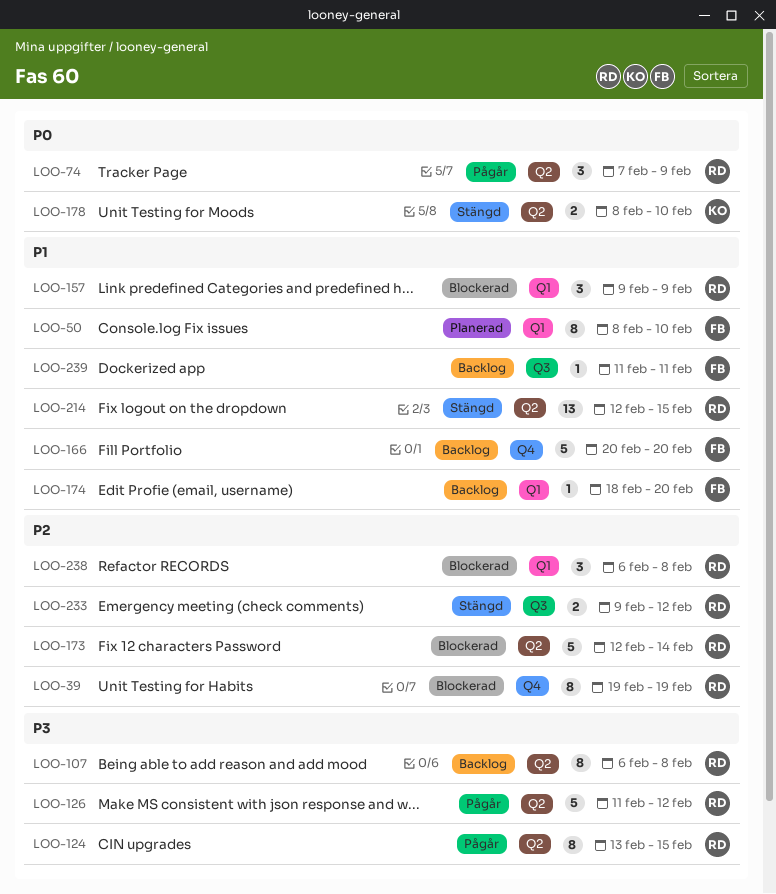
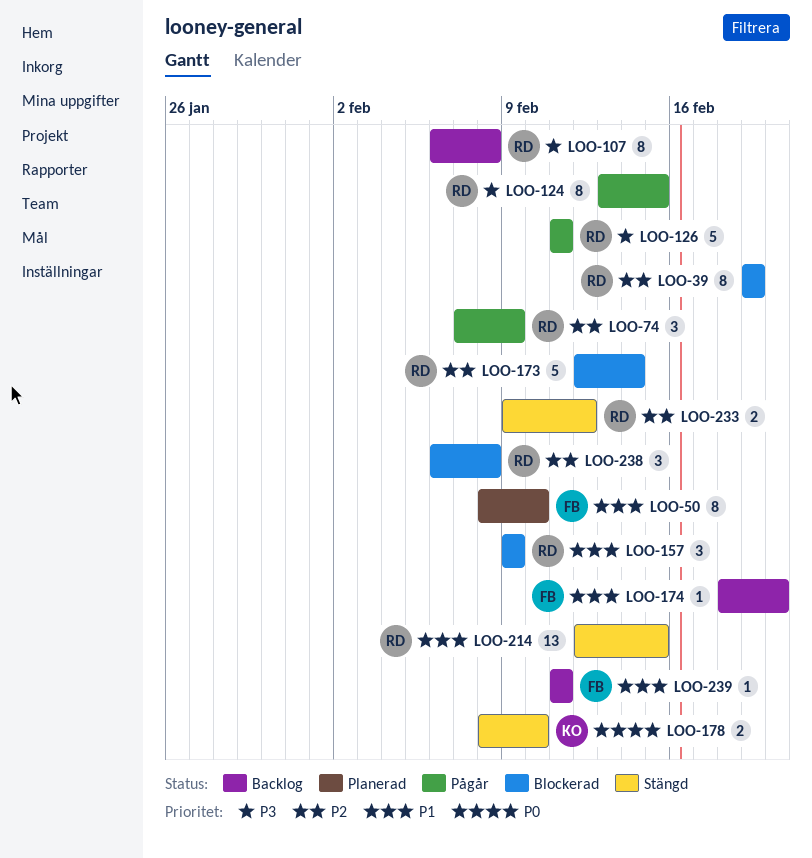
LOO-74, priority: P0 -> P2
LOO-126, due: Feb 12 -> Feb 11
LOO-166: present -> none

